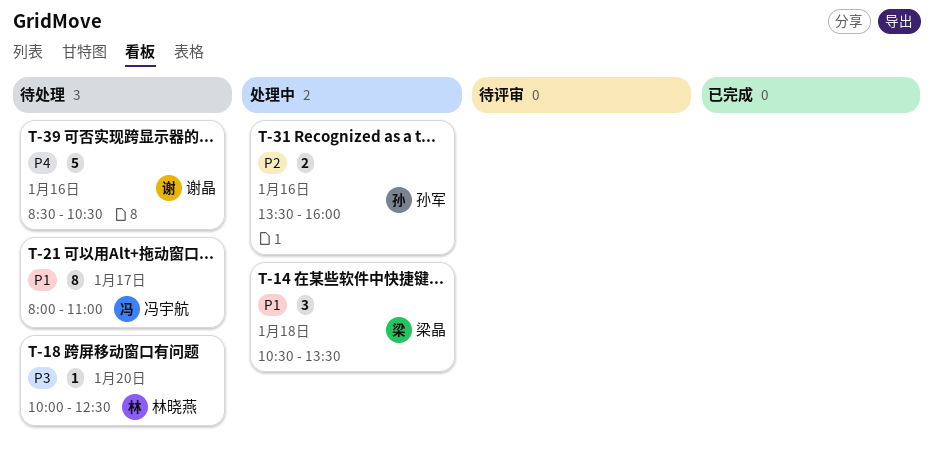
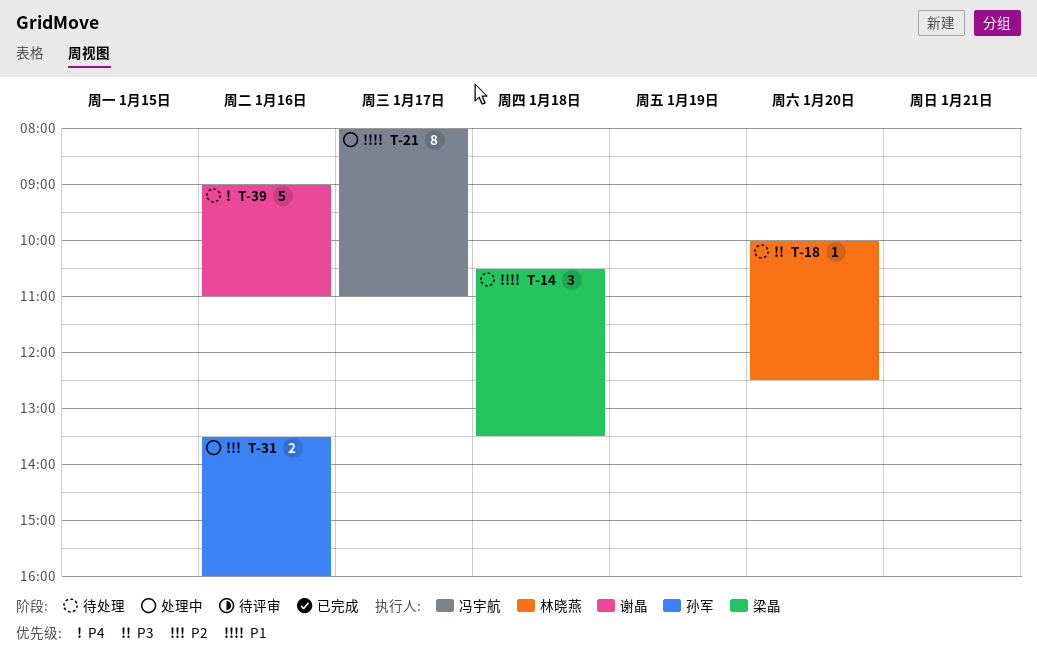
T-14, status: 处理中 -> 待处理
T-21, status: 待处理 -> 处理中
T-39, begins: 08:30 -> 09:00
T-39, ends: 10:30 -> 11:00

